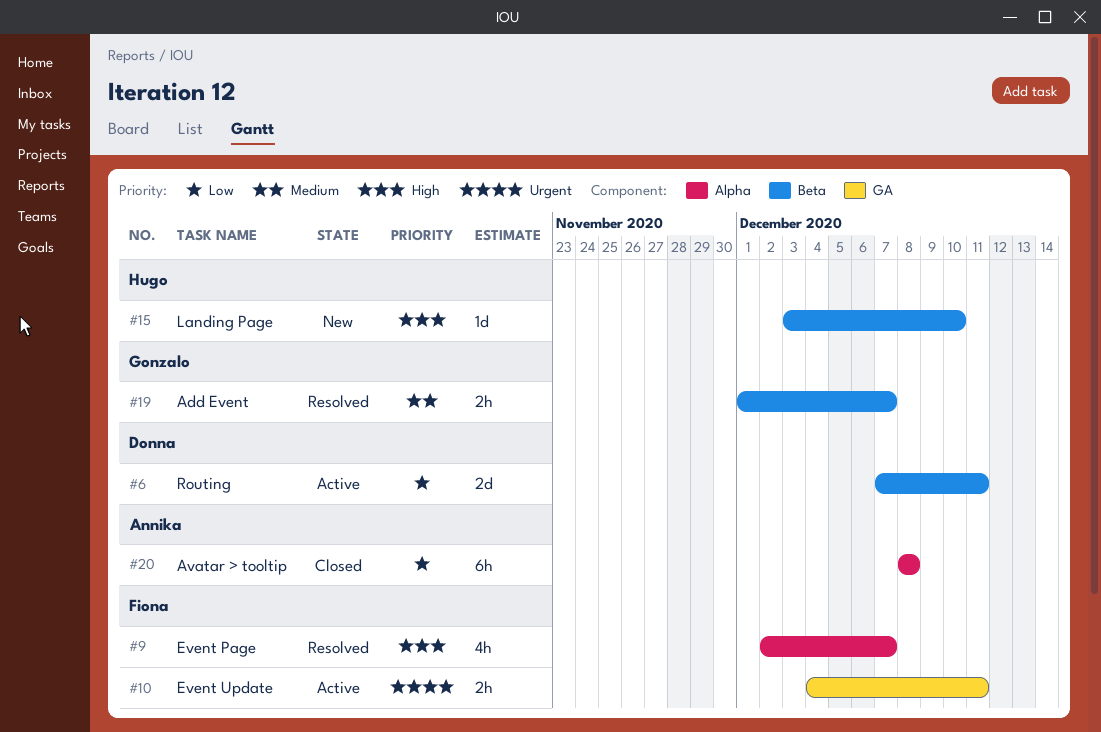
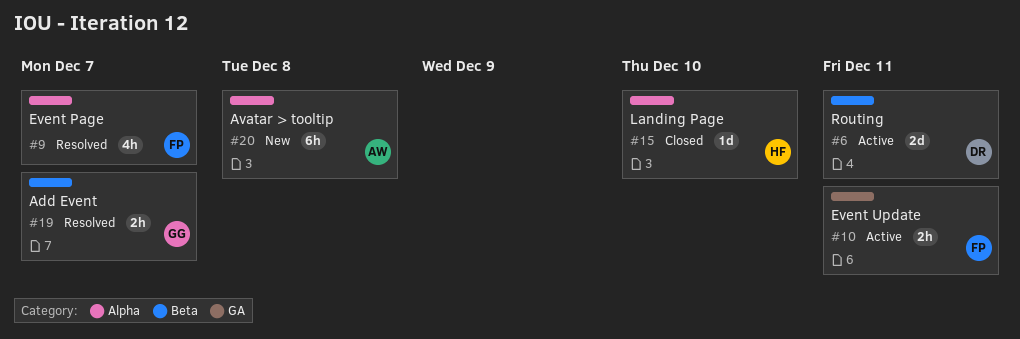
#15, status: New -> Closed
#15, label: Beta -> Alpha
#20, status: Closed -> New

